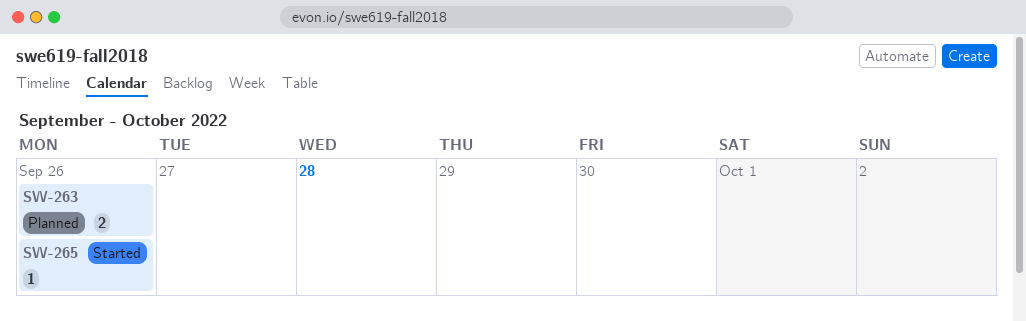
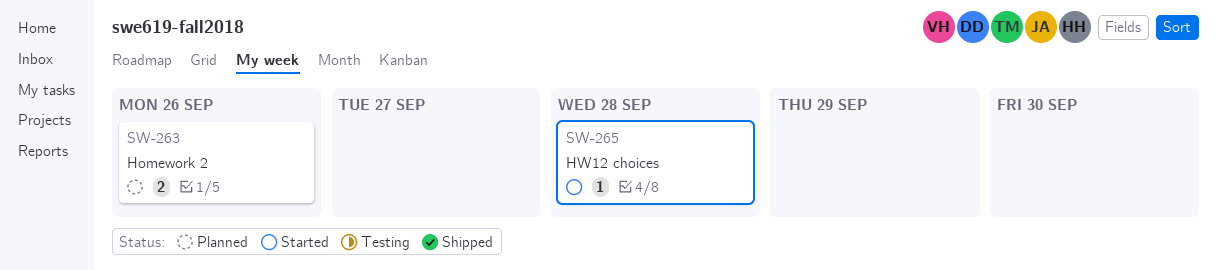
SW-265, due: Sep 26 -> Sep 28

